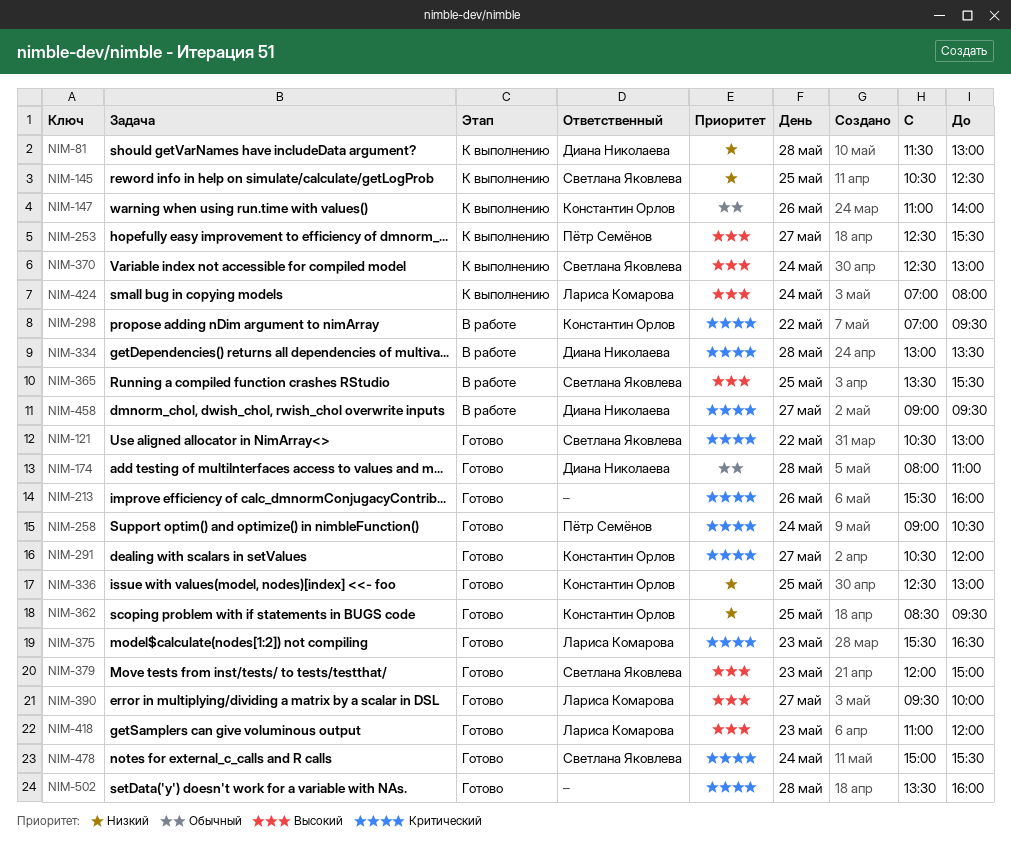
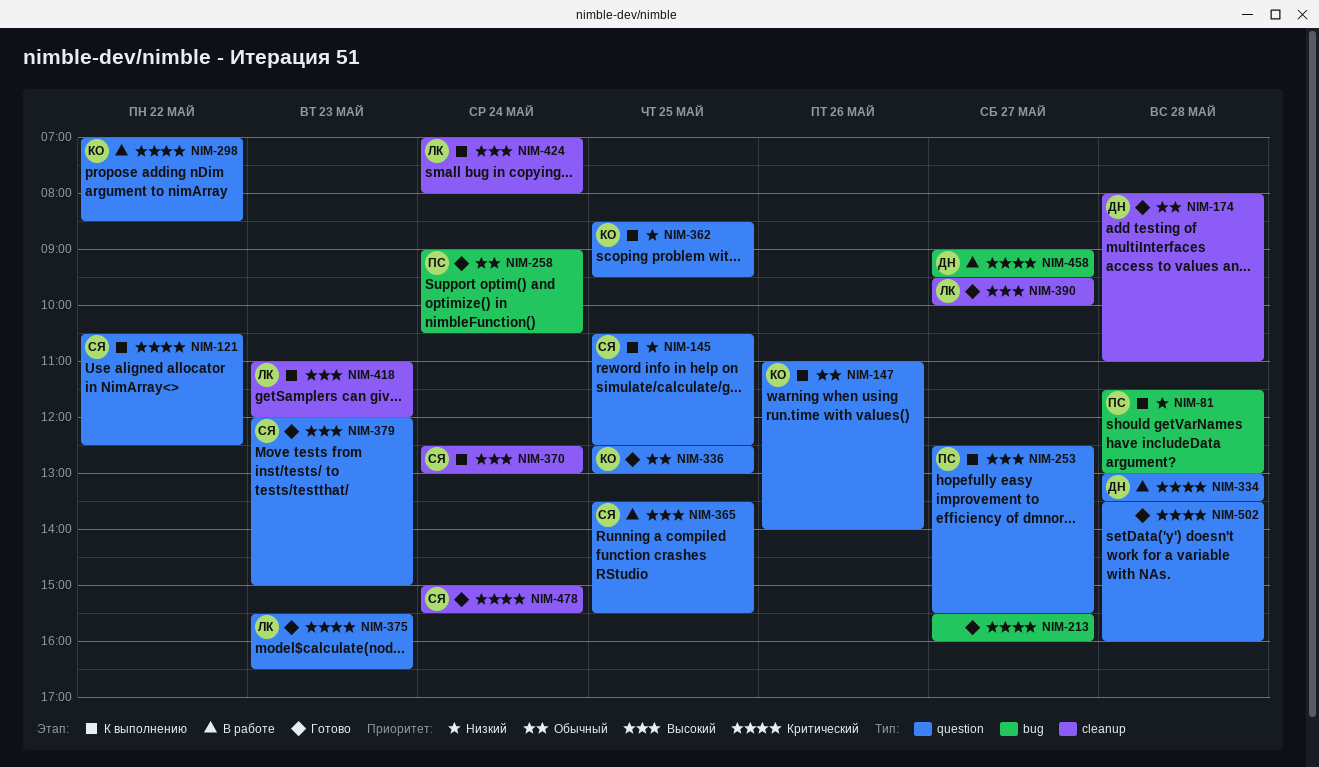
NIM-81, owner: Диана Николаева -> Пётр Семёнов
NIM-121, status: Готово -> К выполнению
NIM-121, ends: 13:00 -> 12:30
NIM-213, day: May 26 -> May 27
NIM-258, priority: Критический -> Обычный
NIM-291: present -> none
NIM-298, ends: 09:30 -> 08:30
NIM-336, priority: Низкий -> Обычный
NIM-362, status: Готово -> К выполнению
NIM-418, status: Готово -> К выполнению

